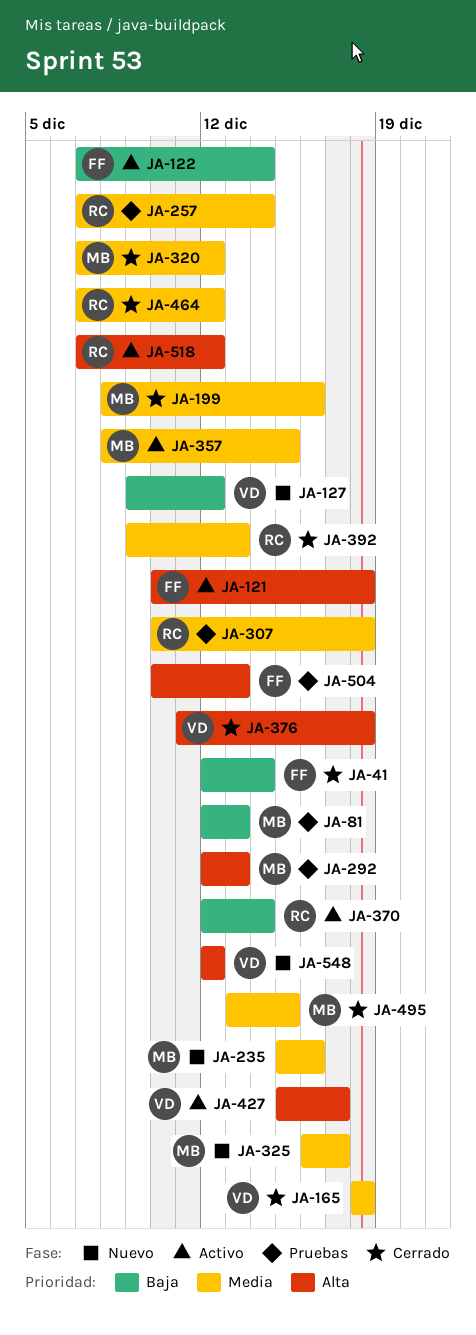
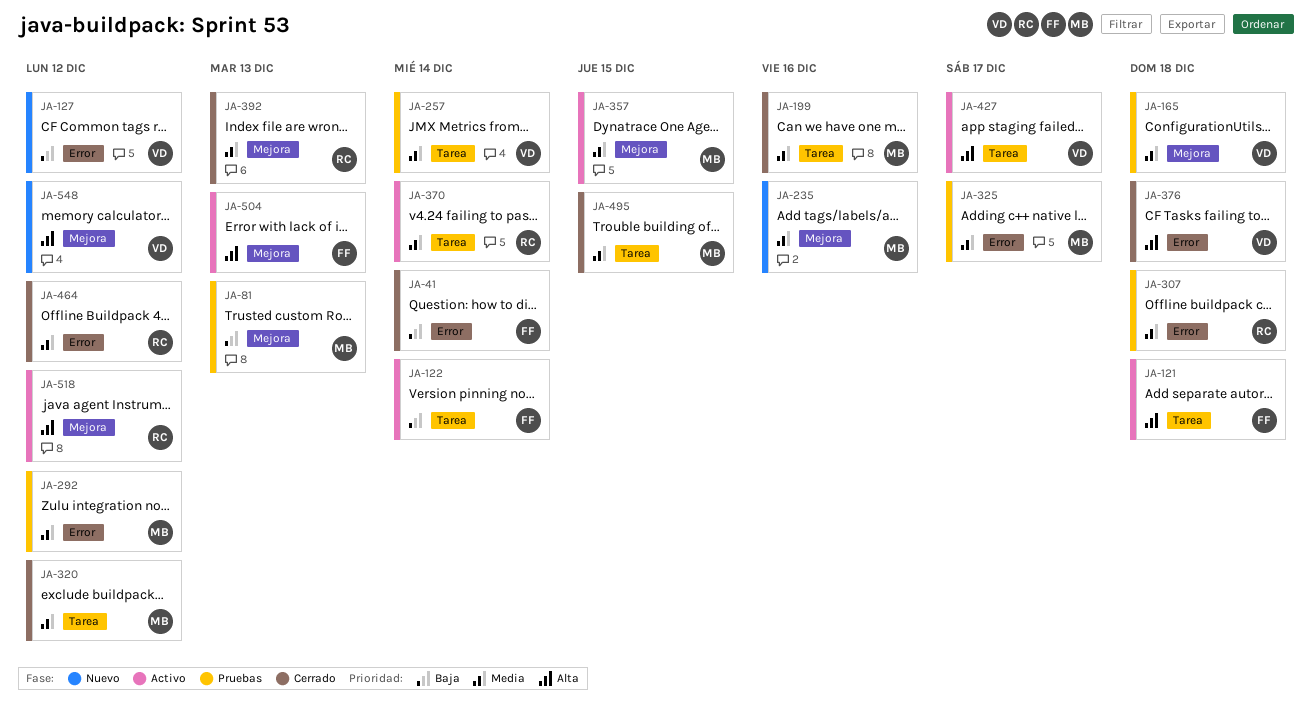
JA-165, status: Cerrado -> Pruebas
JA-257, owner: RC -> VD
JA-292, priority: Alta -> Media
JA-292, due: Dec 13 -> Dec 12
JA-325, status: Nuevo -> Pruebas
JA-370, priority: Baja -> Media
JA-504, status: Pruebas -> Activo

